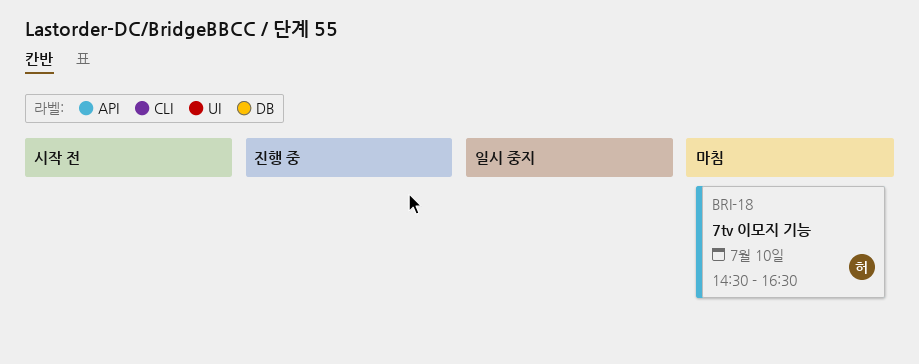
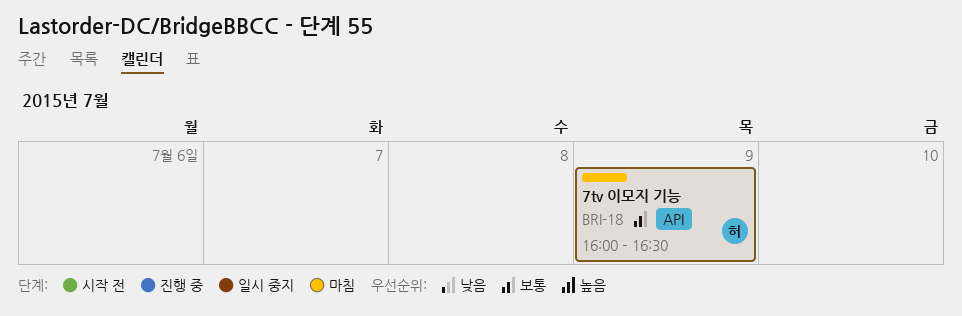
BRI-18, day: Jul 10 -> Jul 9
BRI-18, begins: 14:30 -> 16:00

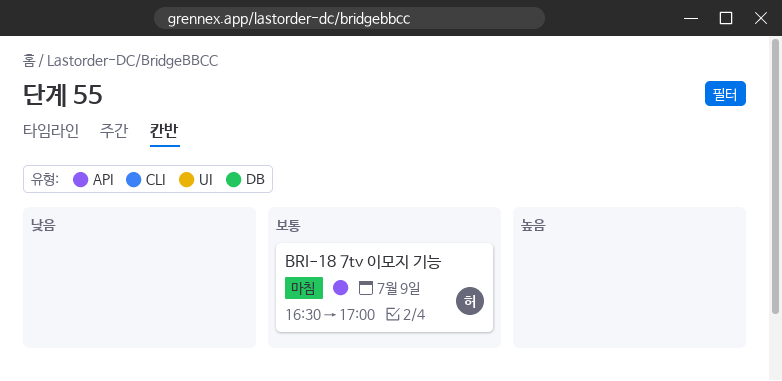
BRI-18, begins: 16:00 -> 16:30
BRI-18, ends: 16:30 -> 17:00

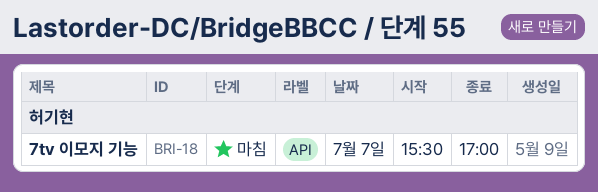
BRI-18, day: Jul 9 -> Jul 7
BRI-18, begins: 16:30 -> 15:30

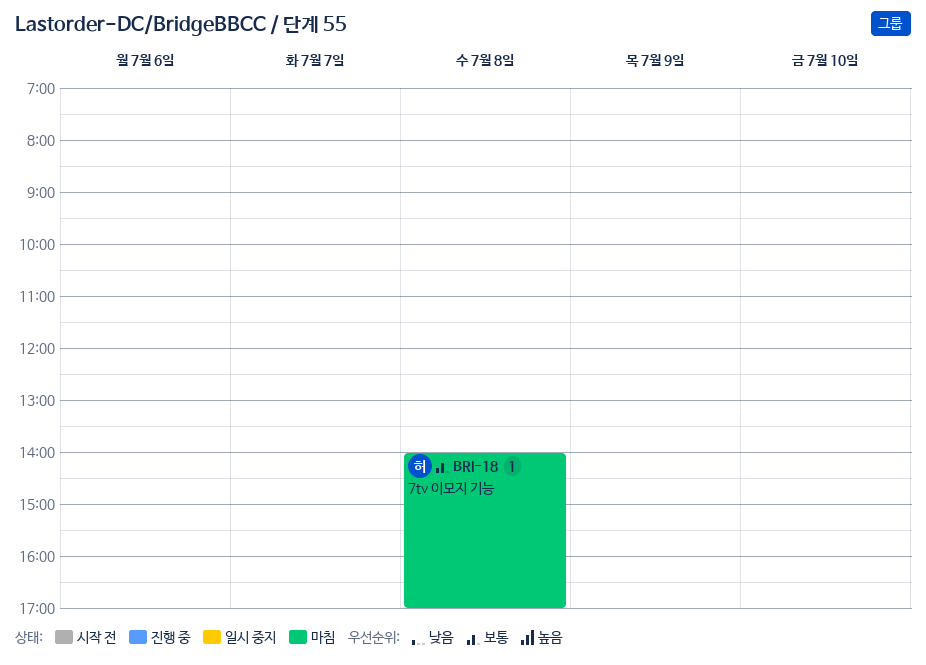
BRI-18, day: Jul 7 -> Jul 8
BRI-18, begins: 15:30 -> 14:00

